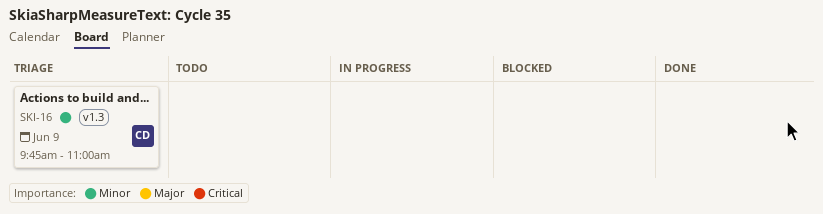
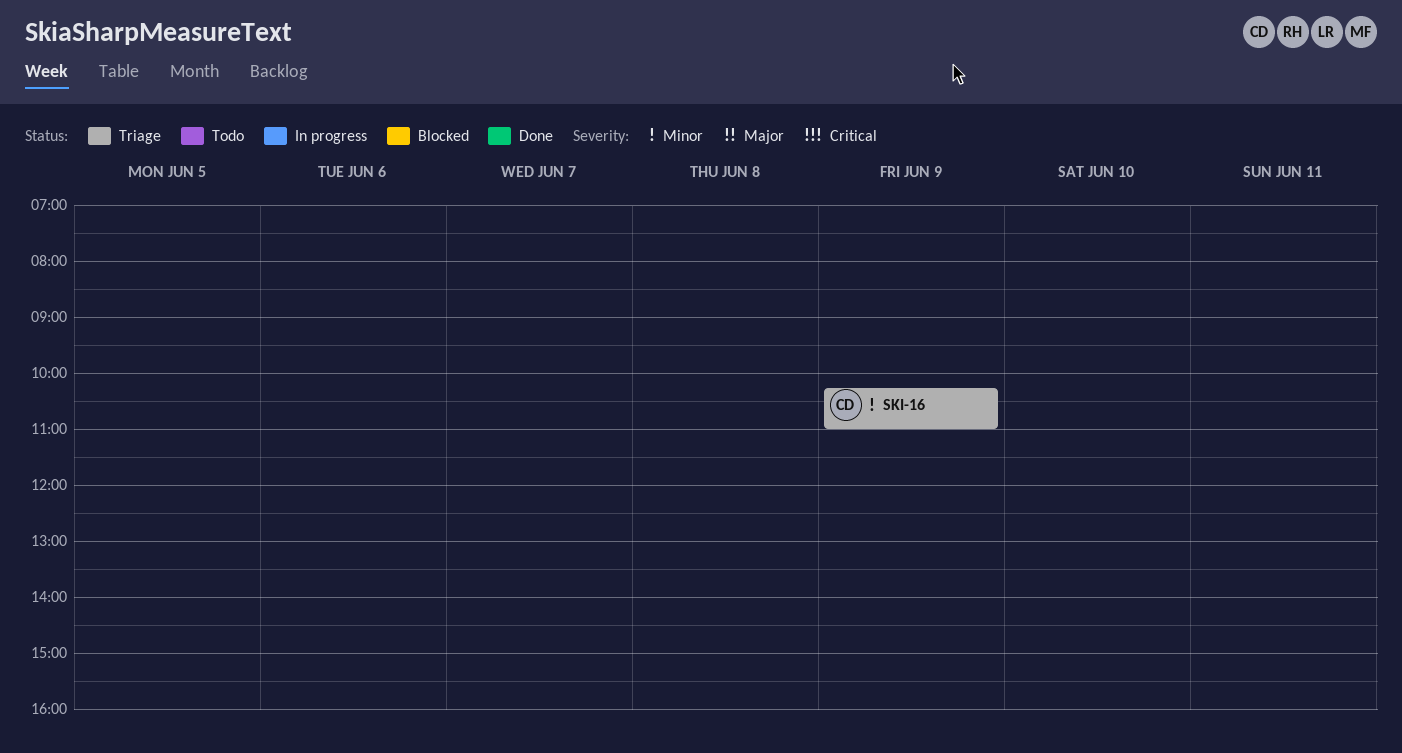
SKI-16, begins: 09:45 -> 10:15

